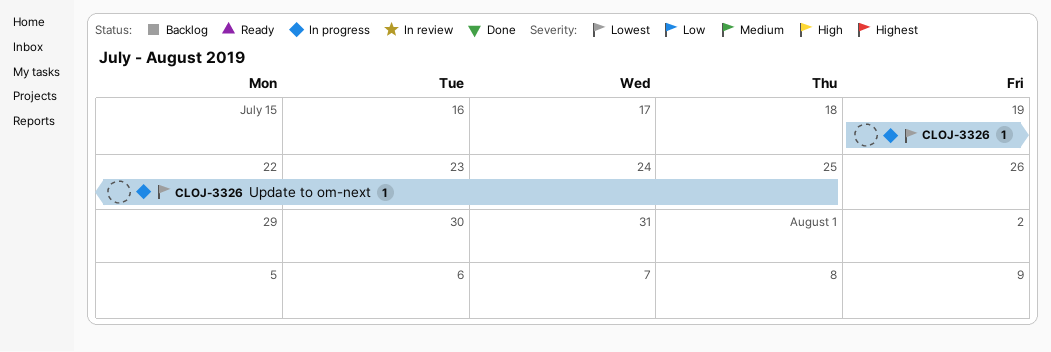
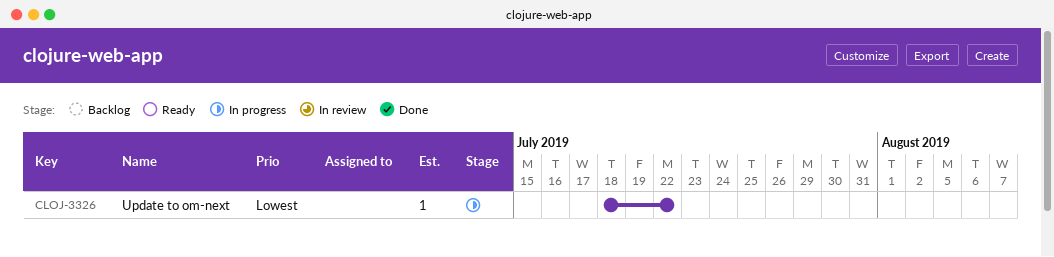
CLOJ-3326, start: Jul 19 -> Jul 18
CLOJ-3326, due: Jul 25 -> Jul 22

